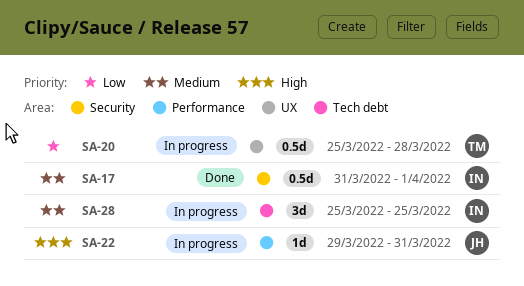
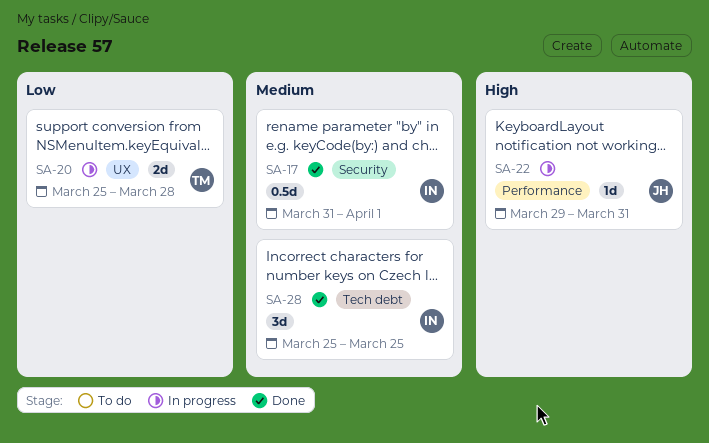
SA-20, estimate: 0.5d -> 2d
SA-28, status: In progress -> Done

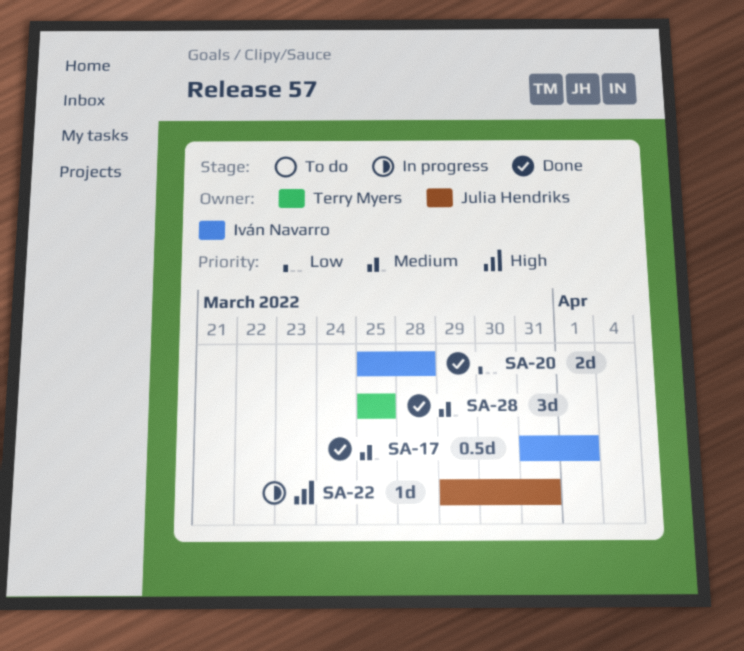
SA-20, status: In progress -> Done
SA-20, owner: Terry Myers -> Iván Navarro
SA-28, owner: Iván Navarro -> Terry Myers

